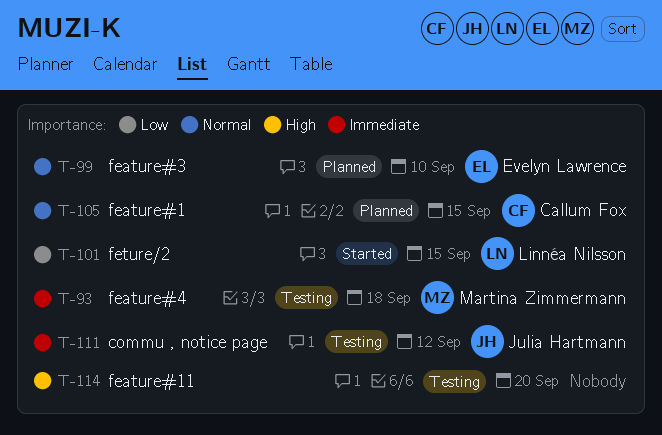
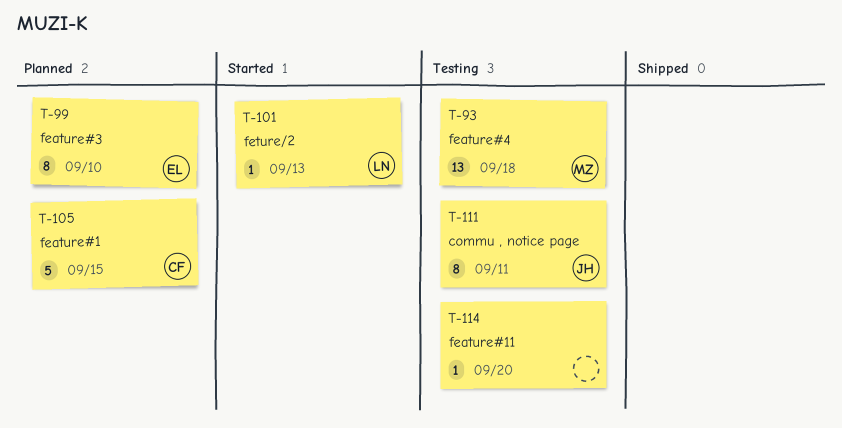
T-101, due: Sep 15 -> Sep 13
T-111, due: Sep 12 -> Sep 11

